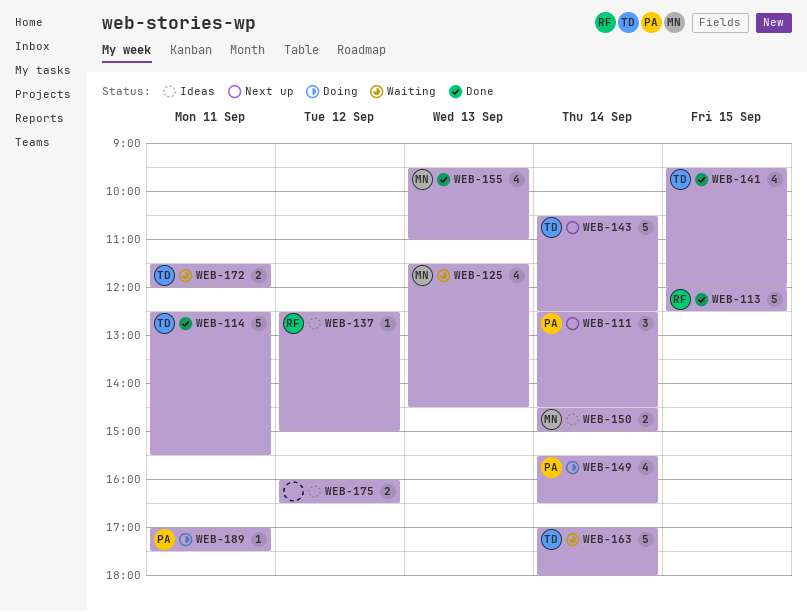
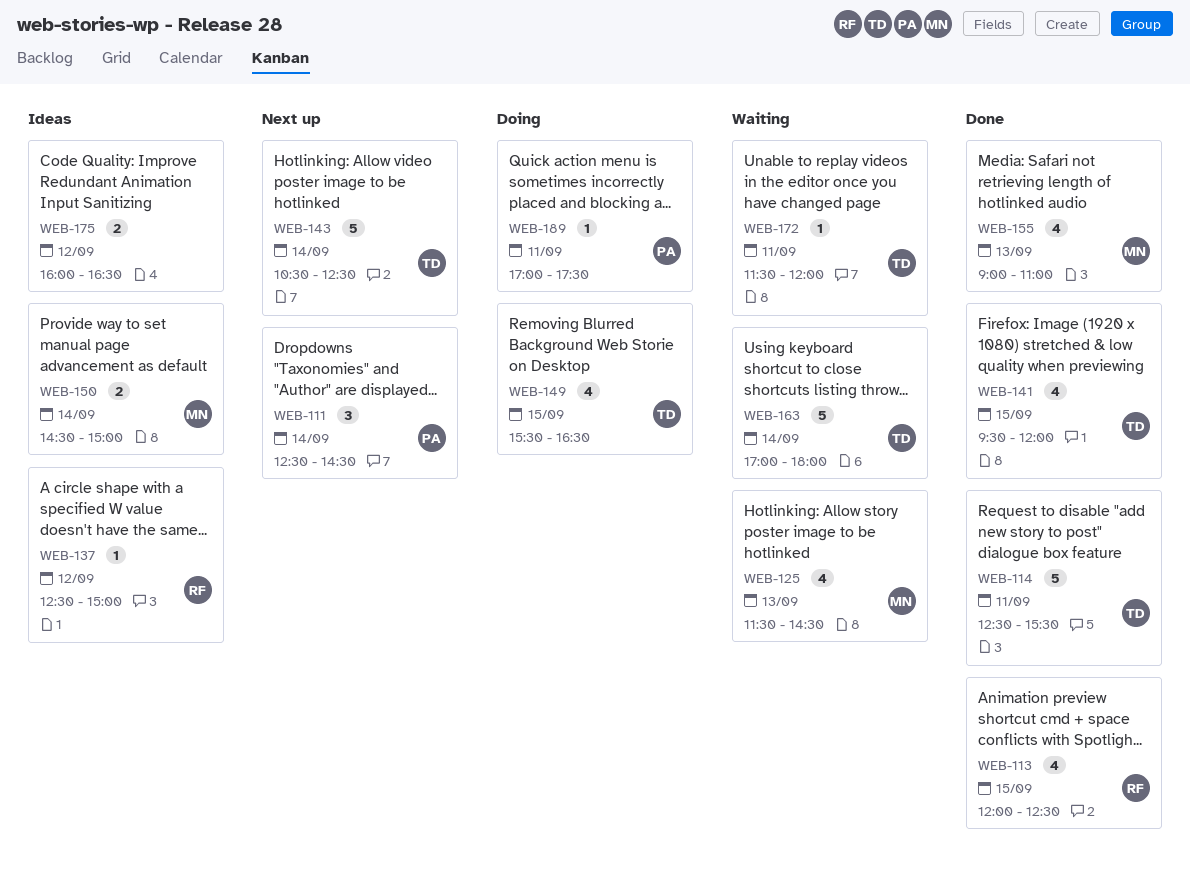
WEB-113, estimate: 5 -> 4
WEB-149, owner: PA -> TD
WEB-149, day: Sep 14 -> Sep 15
WEB-155, begins: 09:30 -> 09:00
WEB-172, estimate: 2 -> 1

